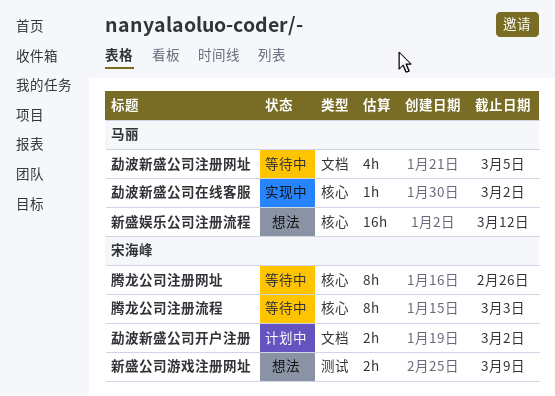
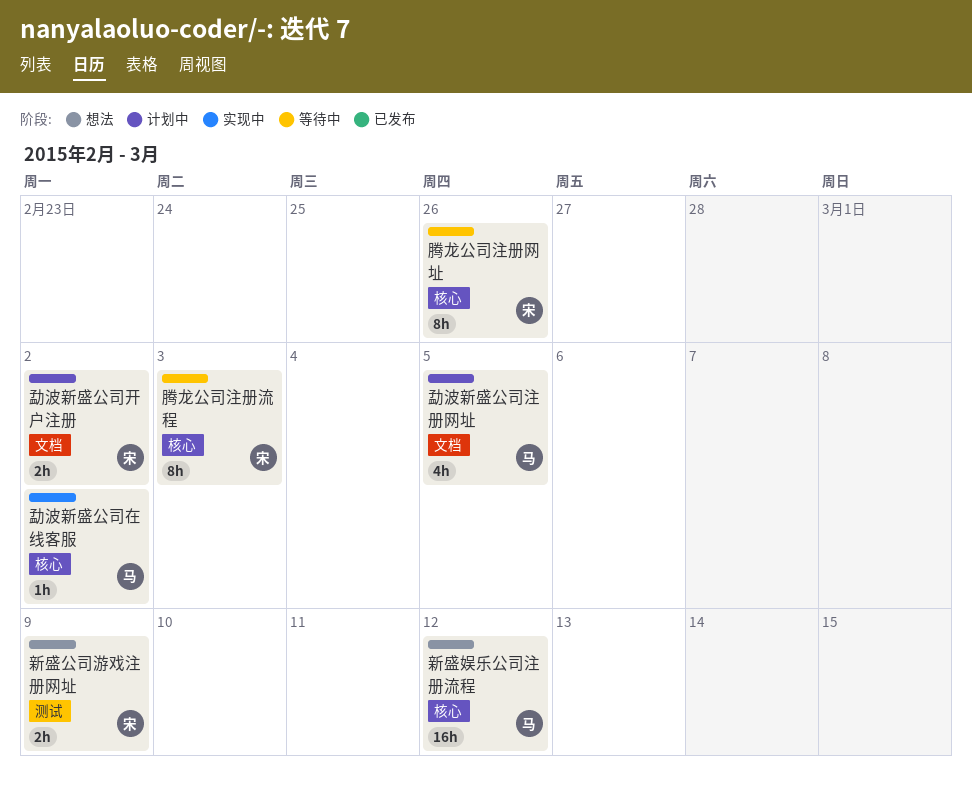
勐波新盛公司注册网址, status: 等待中 -> 计划中

